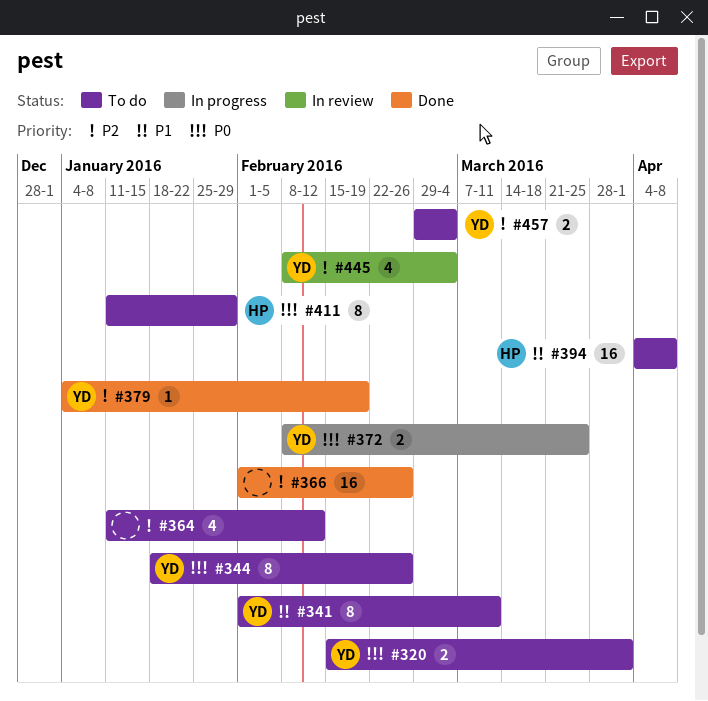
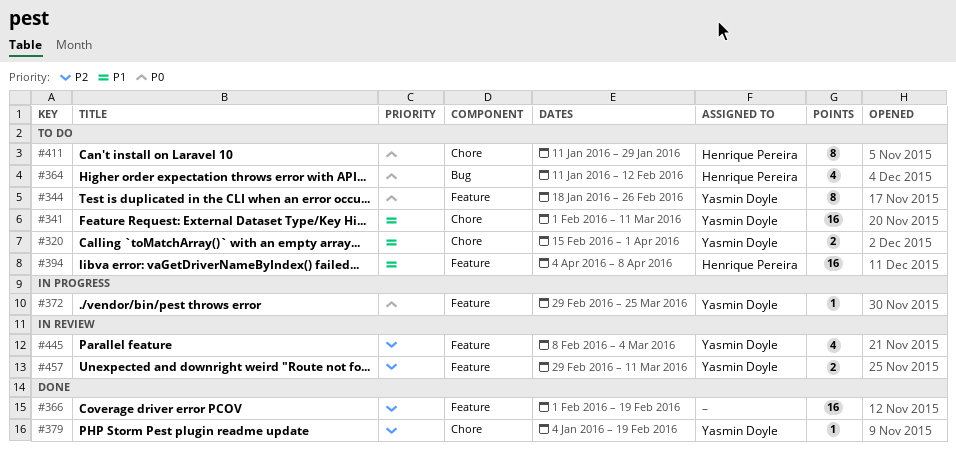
#320, priority: P0 -> P1
#341, estimate: 8 -> 16
#364, owner: none -> Henrique Pereira
#364, priority: P2 -> P0
#366, due: Feb 26 -> Feb 19
#372, estimate: 2 -> 1
#372, start: Feb 8 -> Feb 29
#457, status: To do -> In review
#457, due: Mar 4 -> Mar 11

